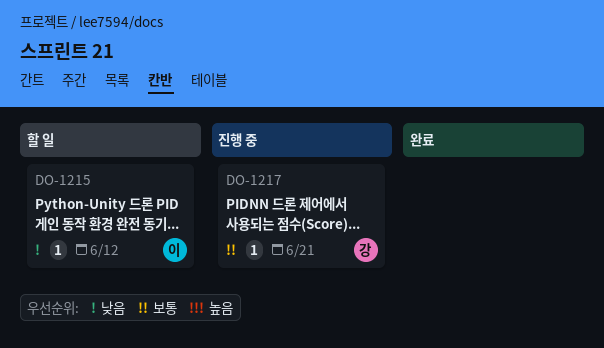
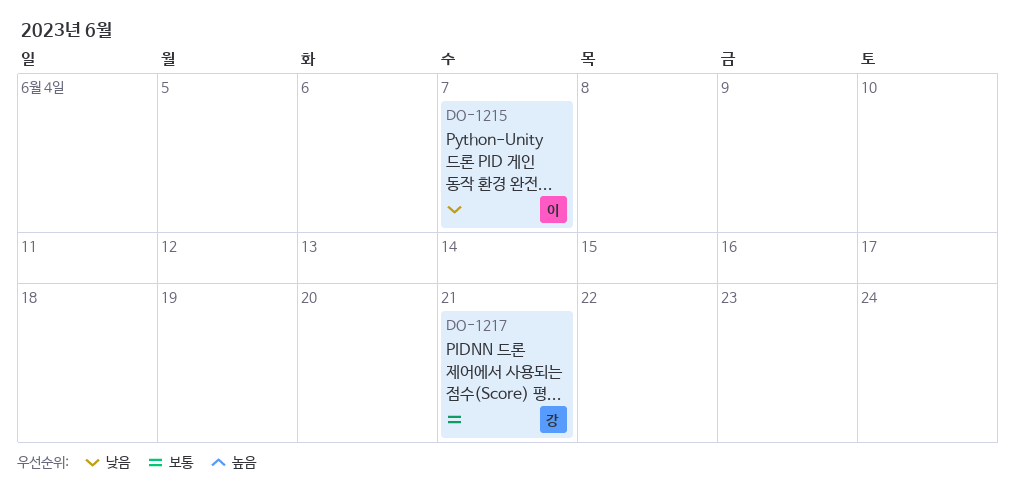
DO-1215, due: Jun 12 -> Jun 7

